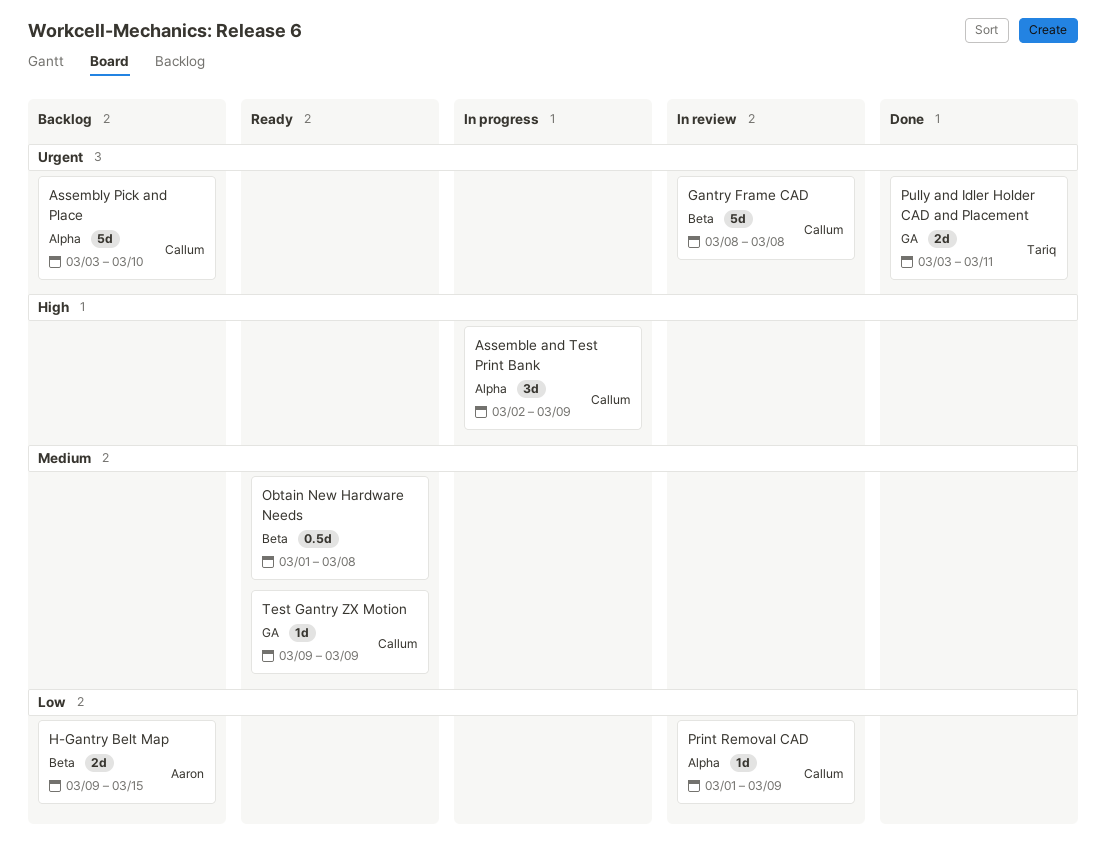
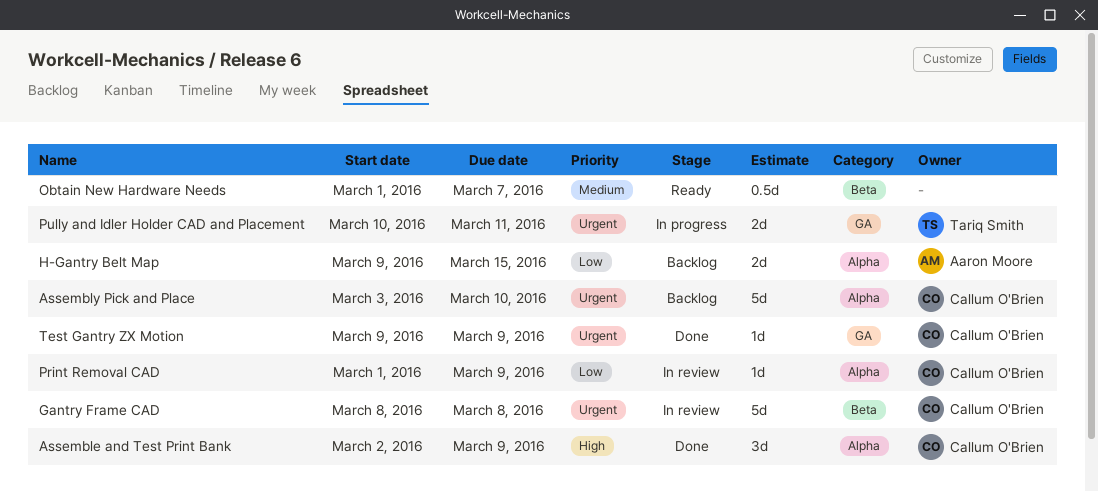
Assemble and Test Print Bank, status: In progress -> Done
H-Gantry Belt Map, label: Beta -> Alpha
Obtain New Hardware Needs, due: Mar 8 -> Mar 7
Pully and Idler Holder CAD and Placement, status: Done -> In progress
Pully and Idler Holder CAD and Placement, start: Mar 3 -> Mar 10
Test Gantry ZX Motion, status: Ready -> Done
Test Gantry ZX Motion, priority: Medium -> Urgent

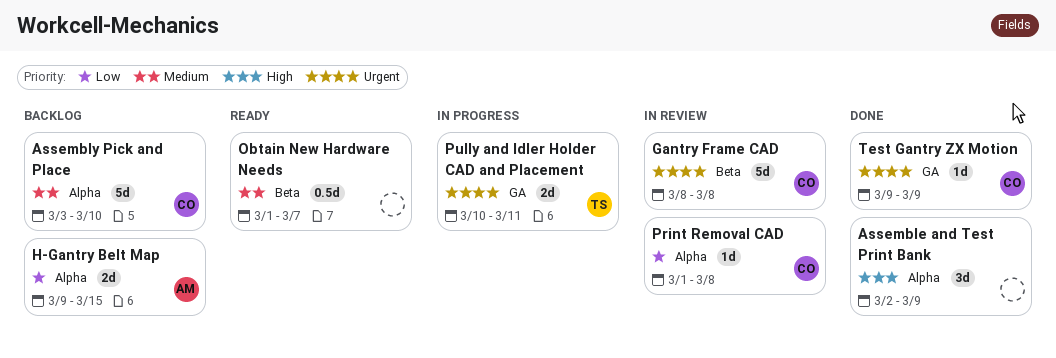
Assemble and Test Print Bank, owner: Callum O'Brien -> none
Assembly Pick and Place, priority: Urgent -> Medium
Print Removal CAD, due: Mar 9 -> Mar 8

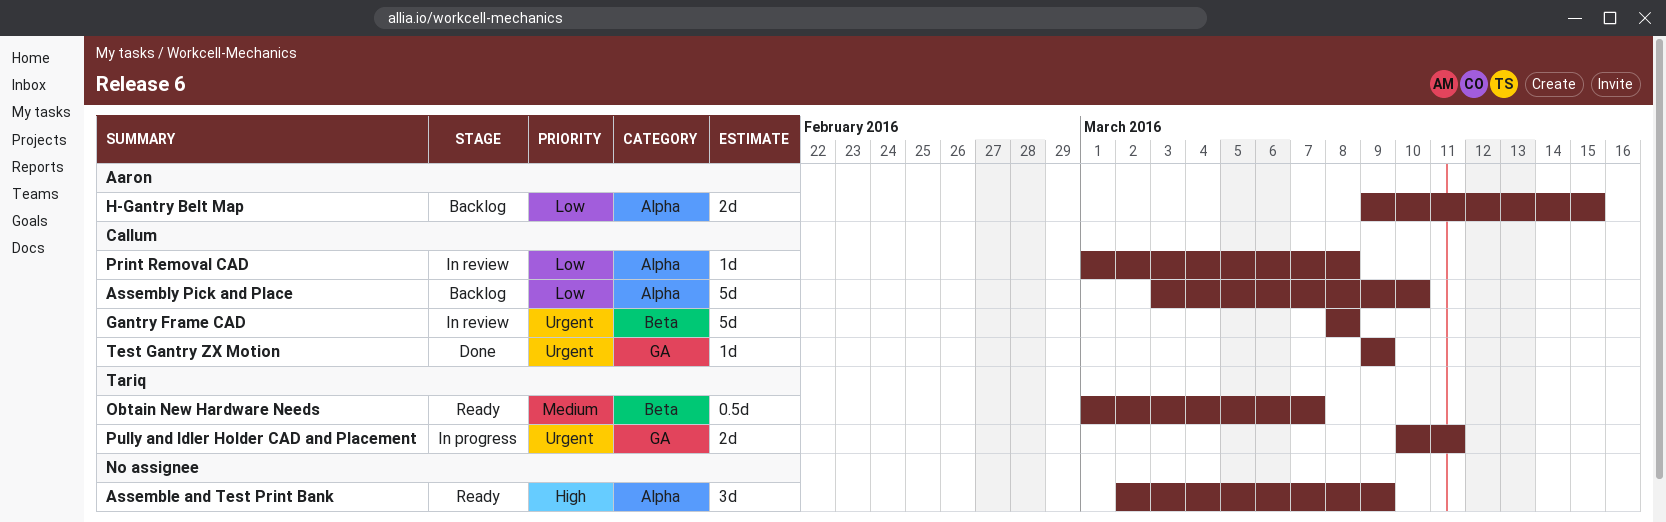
Assemble and Test Print Bank, status: Done -> Ready
Assembly Pick and Place, priority: Medium -> Low
Obtain New Hardware Needs, owner: none -> Tariq

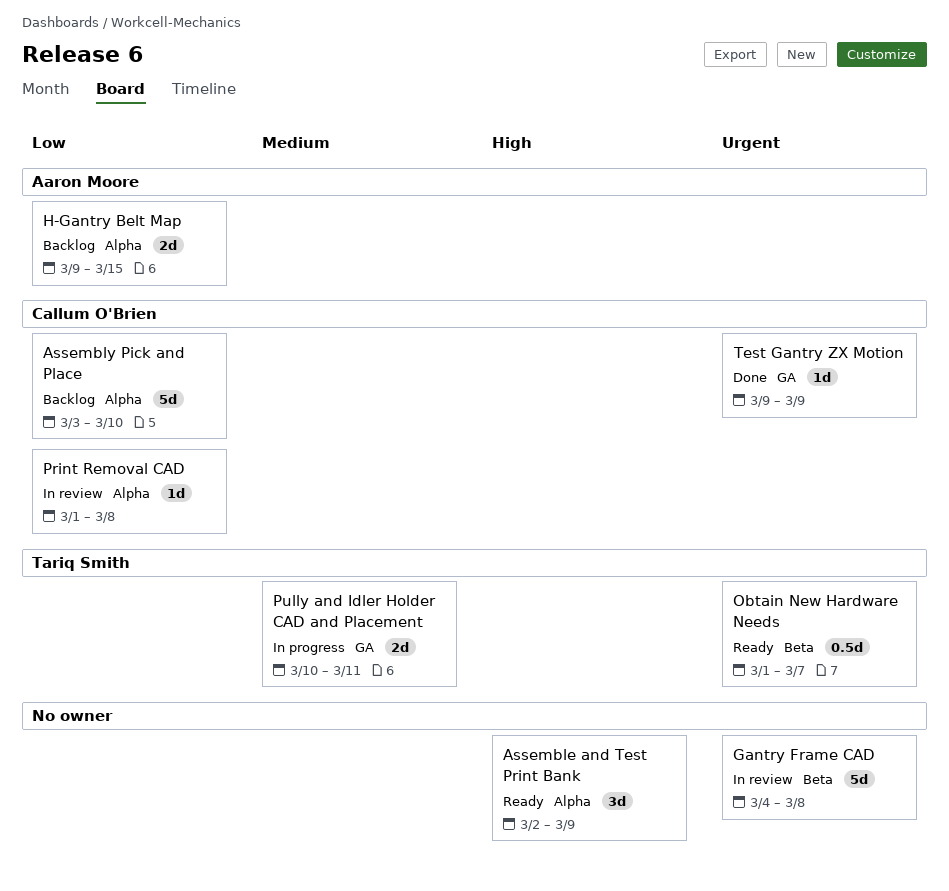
Gantry Frame CAD, owner: Callum O'Brien -> none
Gantry Frame CAD, start: Mar 8 -> Mar 4
Obtain New Hardware Needs, priority: Medium -> Urgent
Pully and Idler Holder CAD and Placement, priority: Urgent -> Medium

